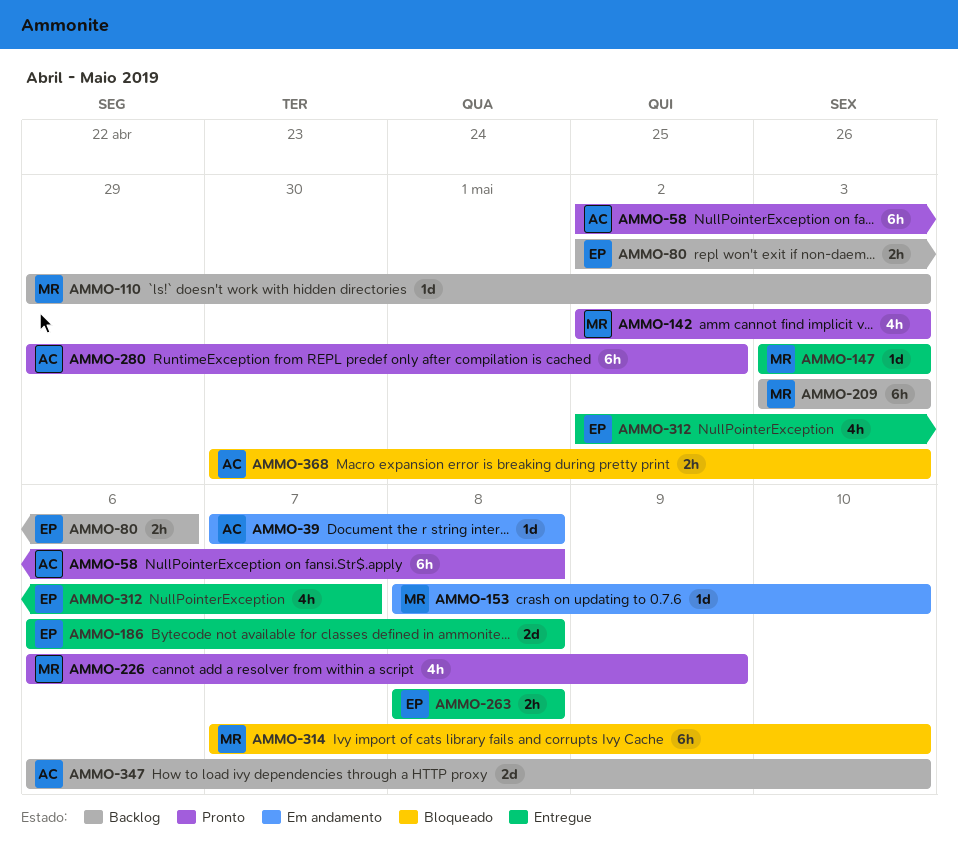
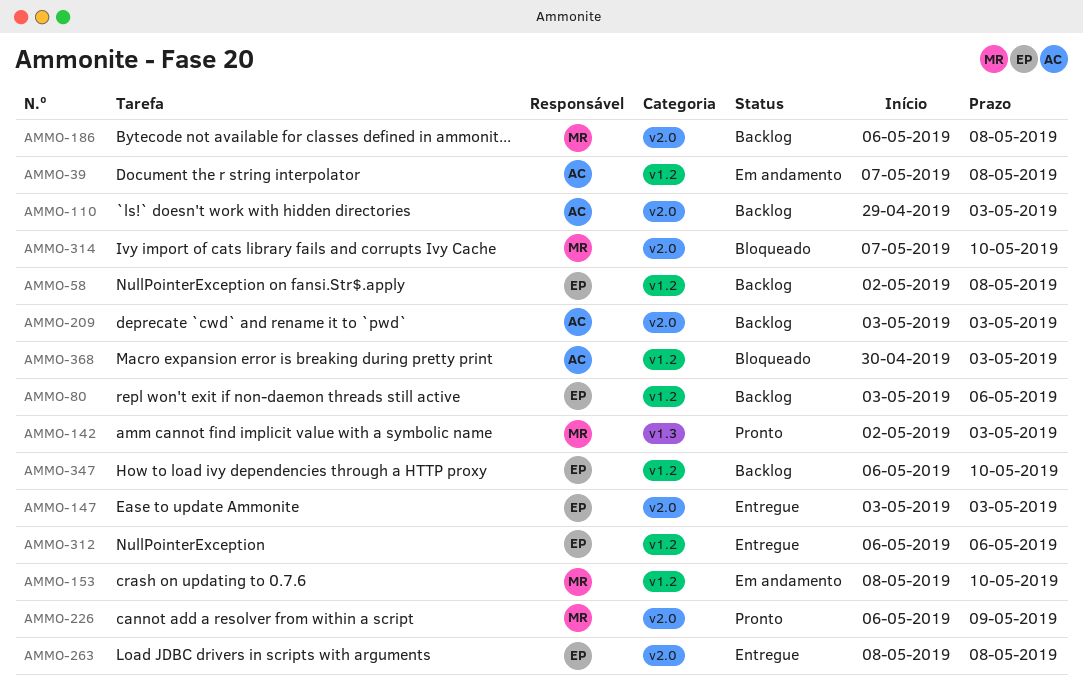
AMMO-58, status: Pronto -> Backlog
AMMO-58, owner: AC -> EP
AMMO-80, start: May 2 -> May 3
AMMO-110, owner: MR -> AC
AMMO-147, owner: MR -> EP
AMMO-186, status: Entregue -> Backlog
AMMO-186, owner: EP -> MR
AMMO-209, owner: MR -> AC
AMMO-280: present -> none
AMMO-312, start: May 2 -> May 6
AMMO-312, due: May 7 -> May 6
AMMO-347, owner: AC -> EP

